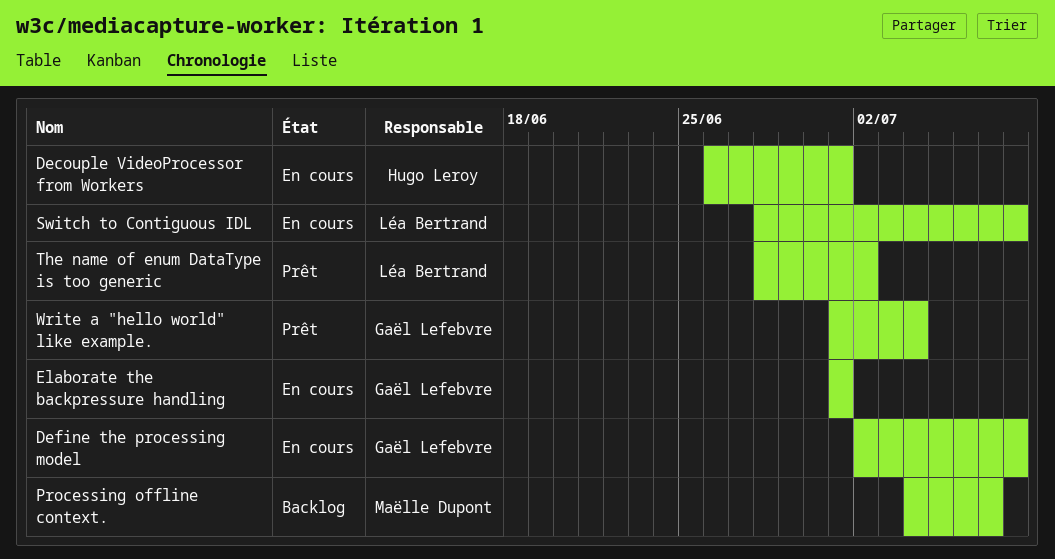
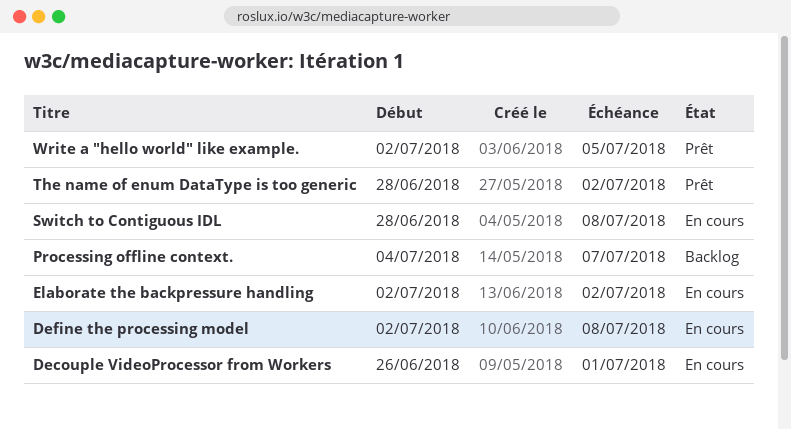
Elaborate the backpressure handling, start: Jul 1 -> Jul 2
Elaborate the backpressure handling, due: Jul 1 -> Jul 2
Write a "hello world" like example., start: Jul 1 -> Jul 2
Write a "hello world" like example., due: Jul 4 -> Jul 5

